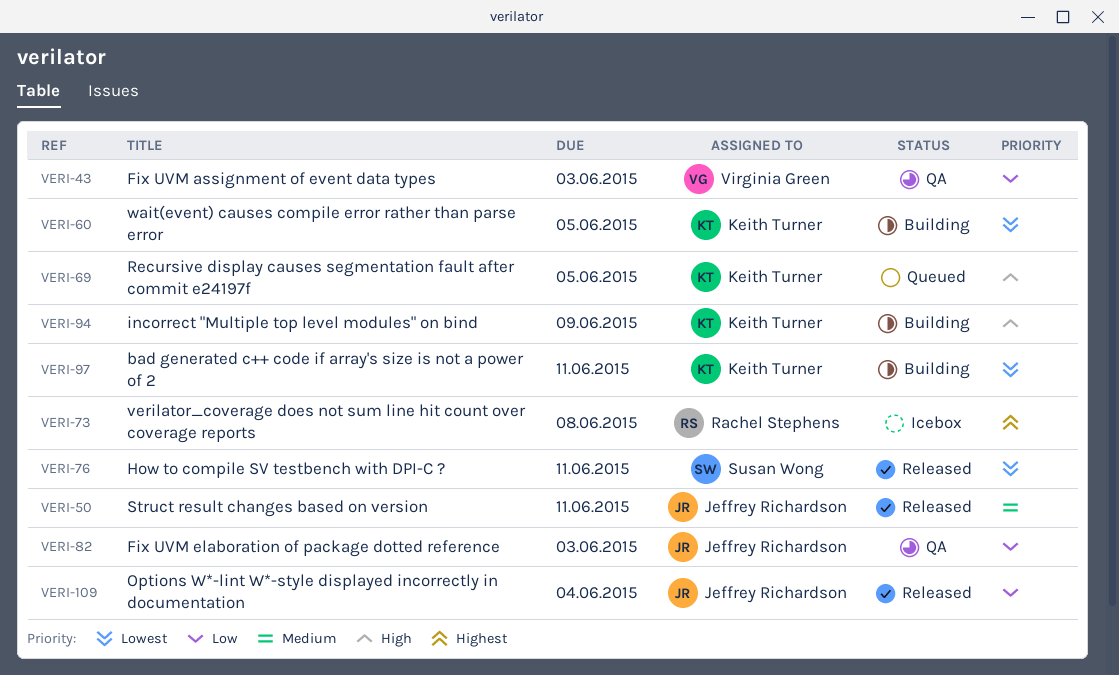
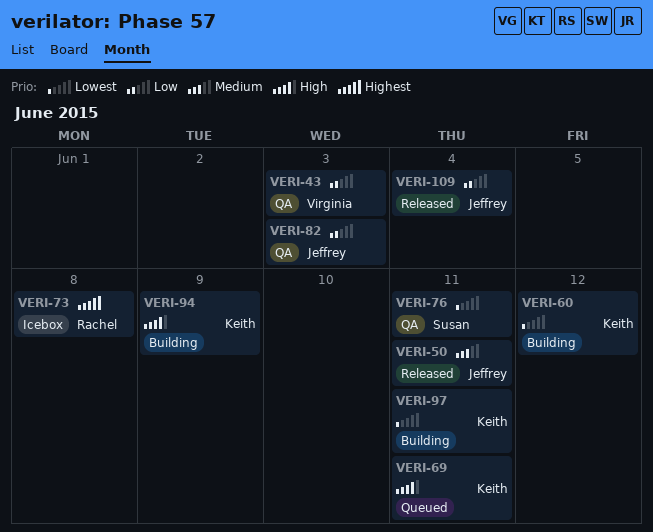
VERI-60, due: Jun 5 -> Jun 12
VERI-69, due: Jun 5 -> Jun 11
VERI-76, status: Released -> QA

